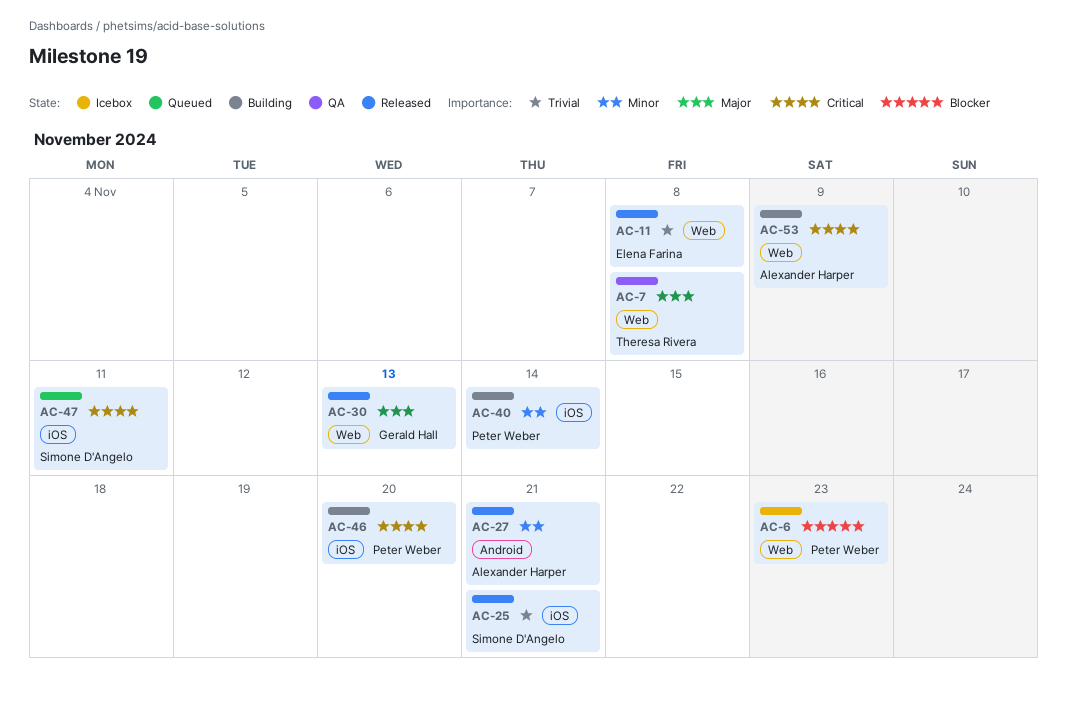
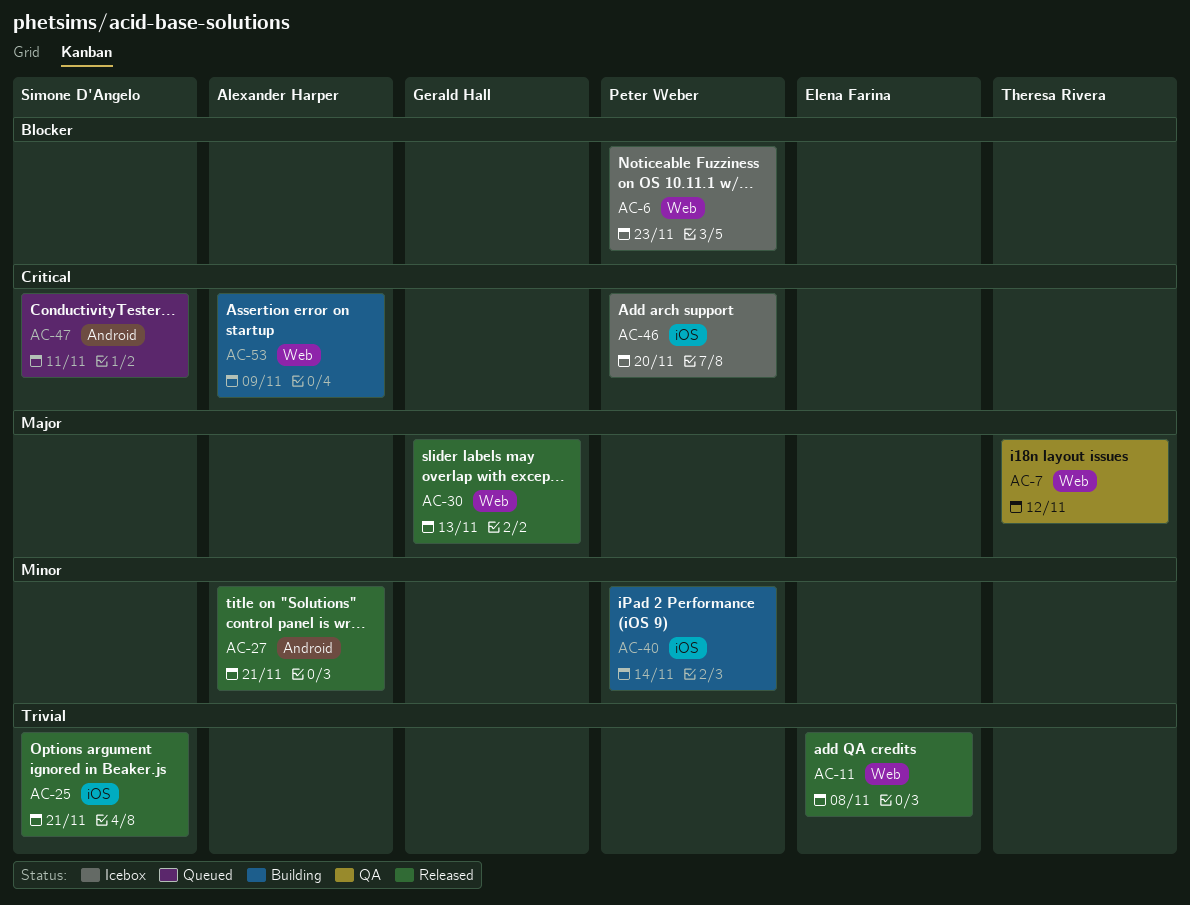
AC-7, due: Nov 8 -> Nov 12
AC-46, status: Building -> Icebox
AC-47, label: iOS -> Android

